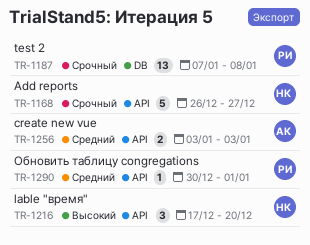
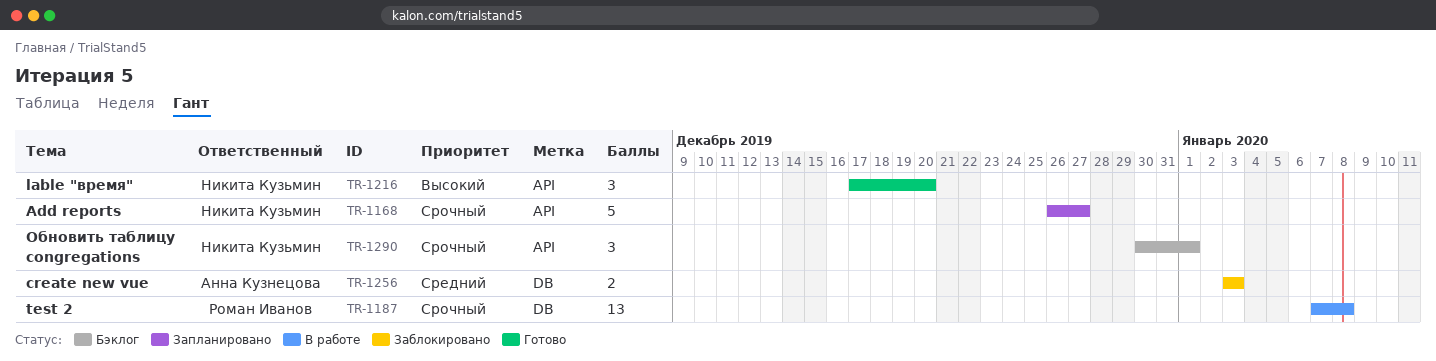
TR-1256, label: API -> DB
TR-1290, owner: Роман Иванов -> Никита Кузьмин
TR-1290, priority: Средний -> Срочный
TR-1290, estimate: 1 -> 3

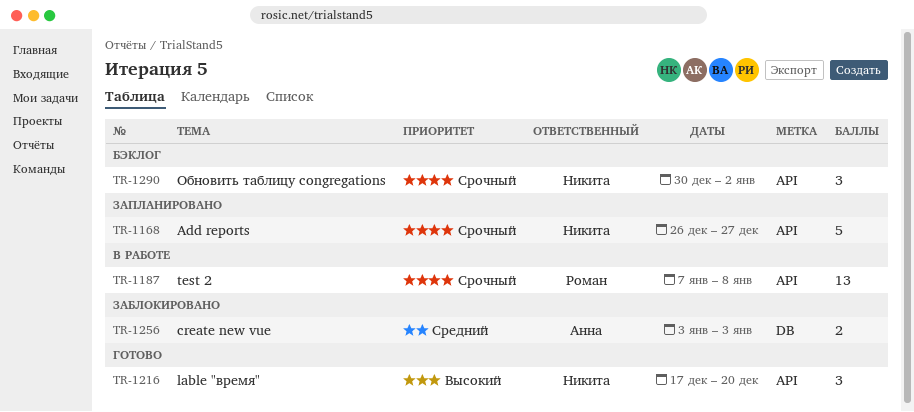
TR-1187, label: DB -> API
TR-1290, due: Jan 1 -> Jan 2

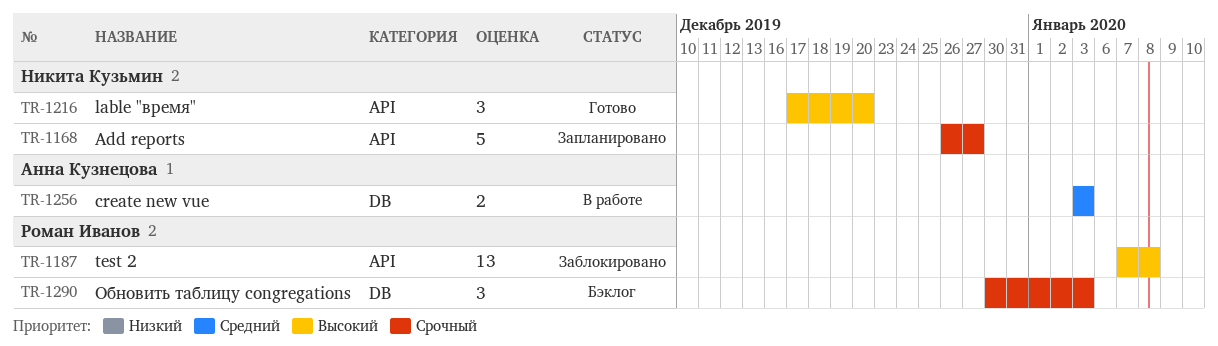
TR-1187, status: В работе -> Заблокировано
TR-1187, priority: Срочный -> Высокий
TR-1256, status: Заблокировано -> В работе
TR-1290, owner: Никита Кузьмин -> Роман Иванов
TR-1290, label: API -> DB
TR-1290, due: Jan 2 -> Jan 3

